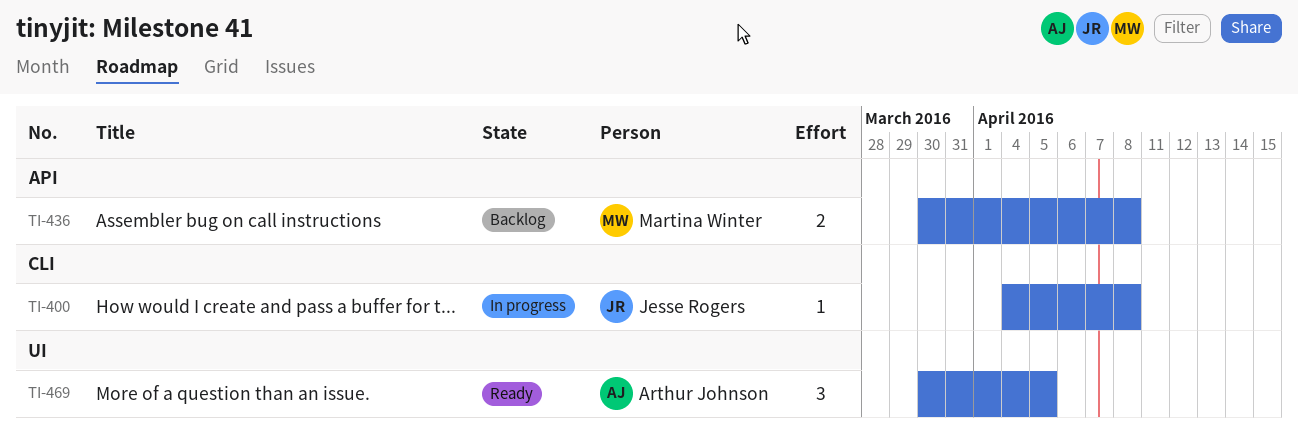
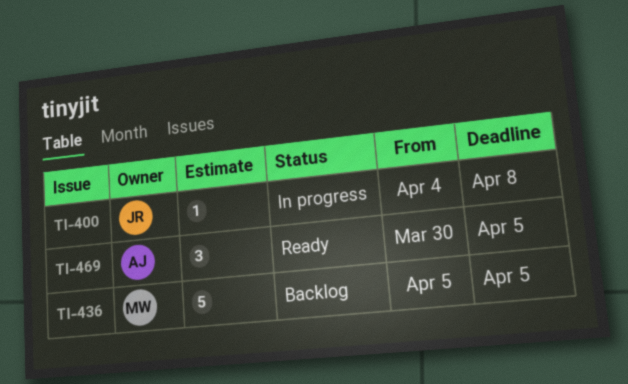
TI-436, estimate: 2 -> 5
TI-436, start: Mar 30 -> Apr 5
TI-436, due: Apr 8 -> Apr 5

